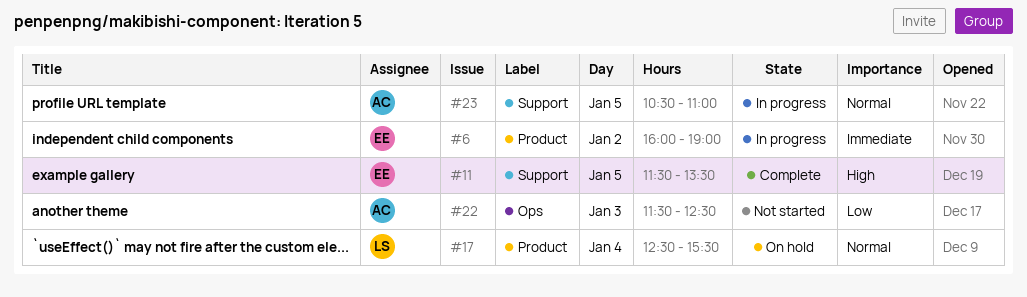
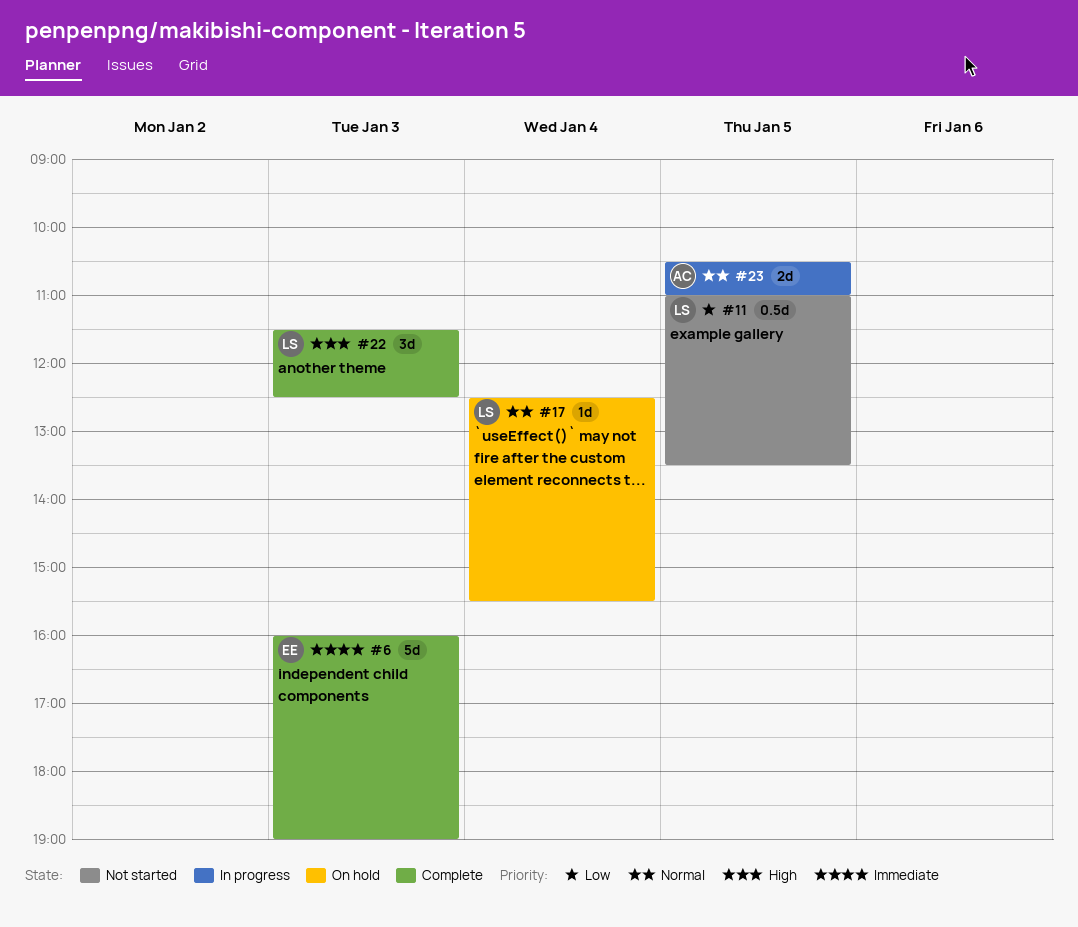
#6, status: In progress -> Complete
#6, day: Jan 2 -> Jan 3
#11, status: Complete -> Not started
#11, owner: EE -> LS
#11, priority: High -> Low
#11, begins: 11:30 -> 11:00
#22, status: Not started -> Complete
#22, owner: AC -> LS
#22, priority: Low -> High

